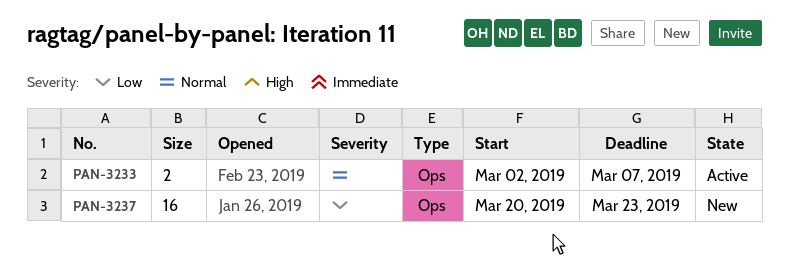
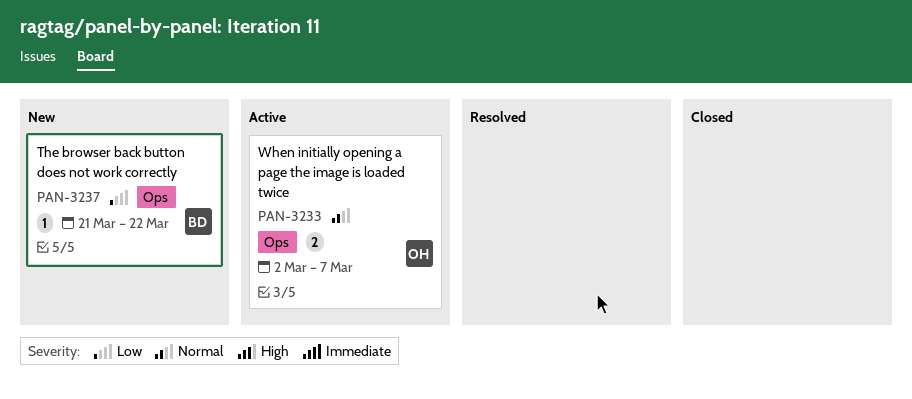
PAN-3237, estimate: 16 -> 1
PAN-3237, start: Mar 20 -> Mar 21
PAN-3237, due: Mar 23 -> Mar 22

